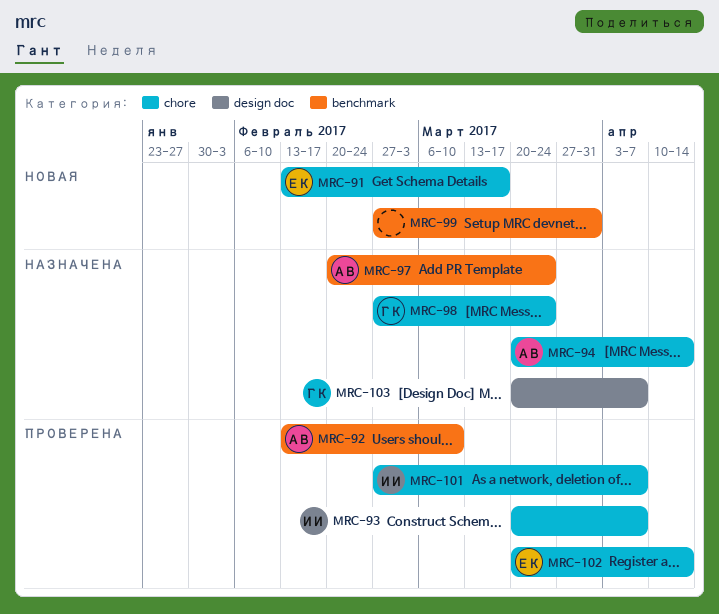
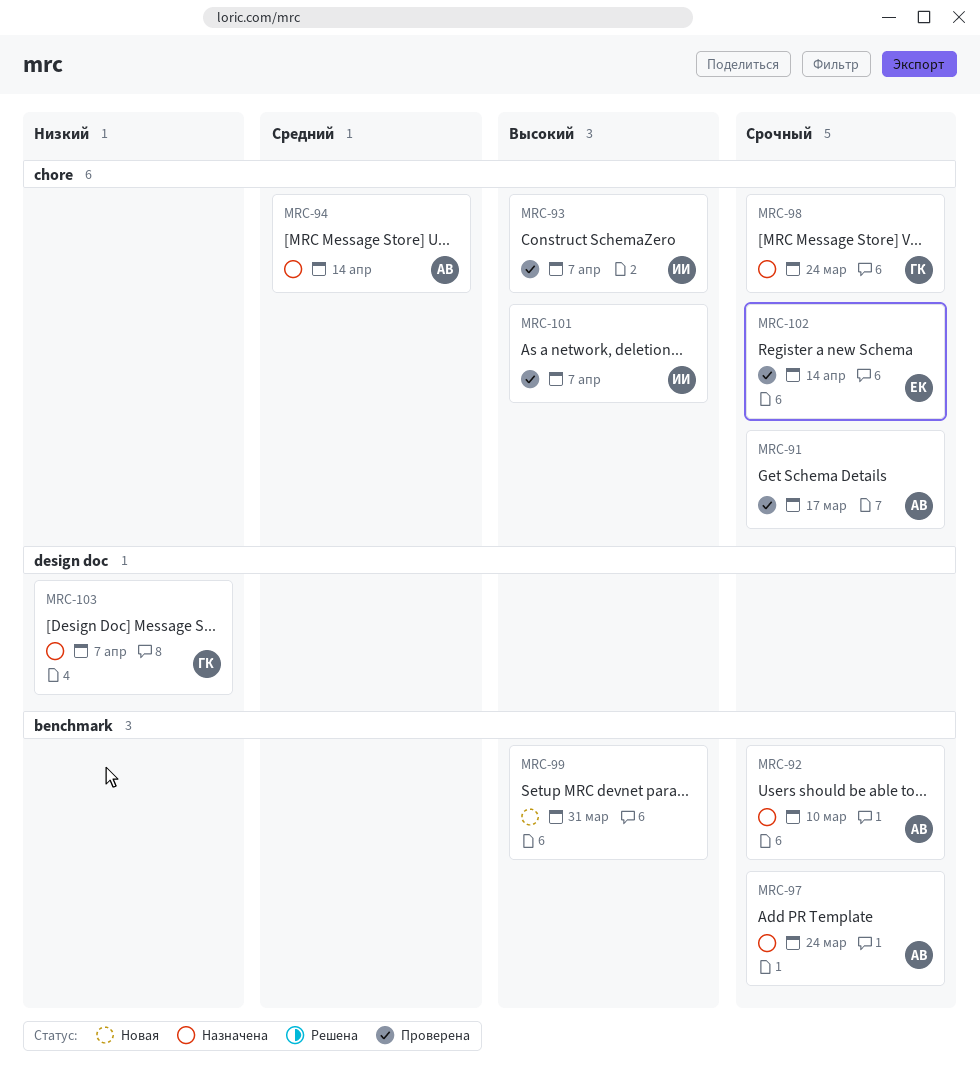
MRC-91, status: Новая -> Проверена
MRC-91, owner: ЕК -> АВ
MRC-92, status: Проверена -> Назначена

